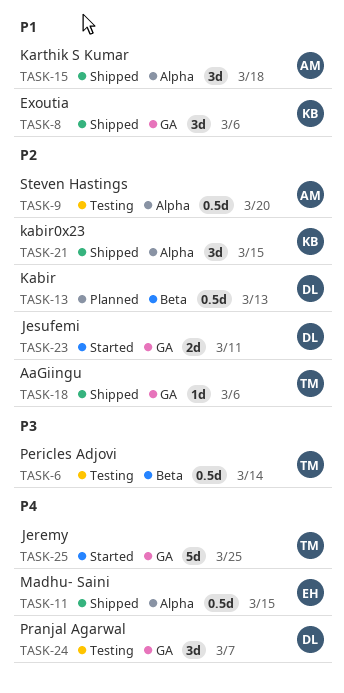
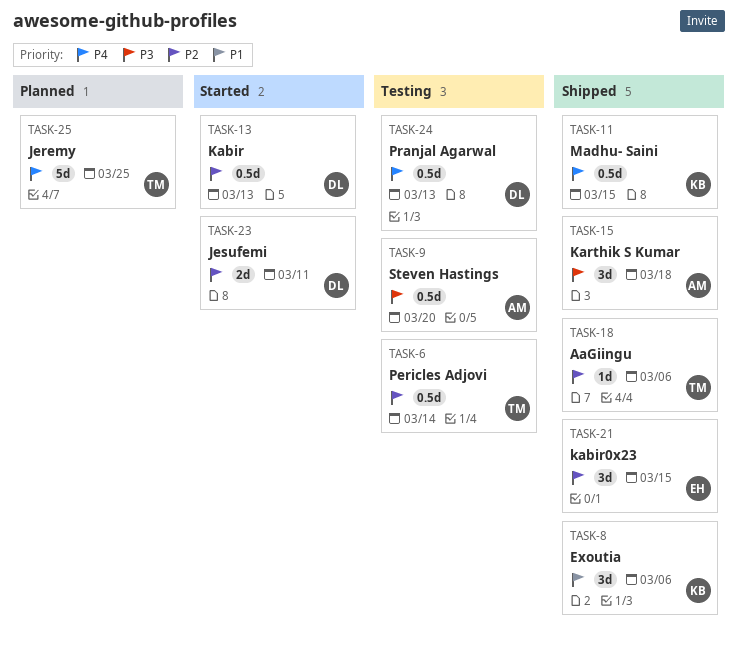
TASK-6, priority: P3 -> P2
TASK-9, priority: P2 -> P3
TASK-11, owner: EH -> KB
TASK-13, status: Planned -> Started
TASK-15, priority: P1 -> P3
TASK-21, owner: KB -> EH
TASK-24, estimate: 3d -> 0.5d
TASK-24, due: Mar 7 -> Mar 13
TASK-25, status: Started -> Planned

